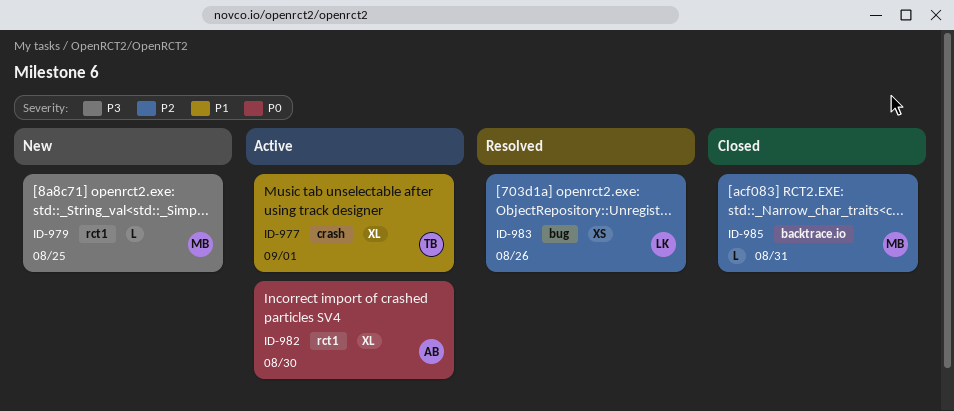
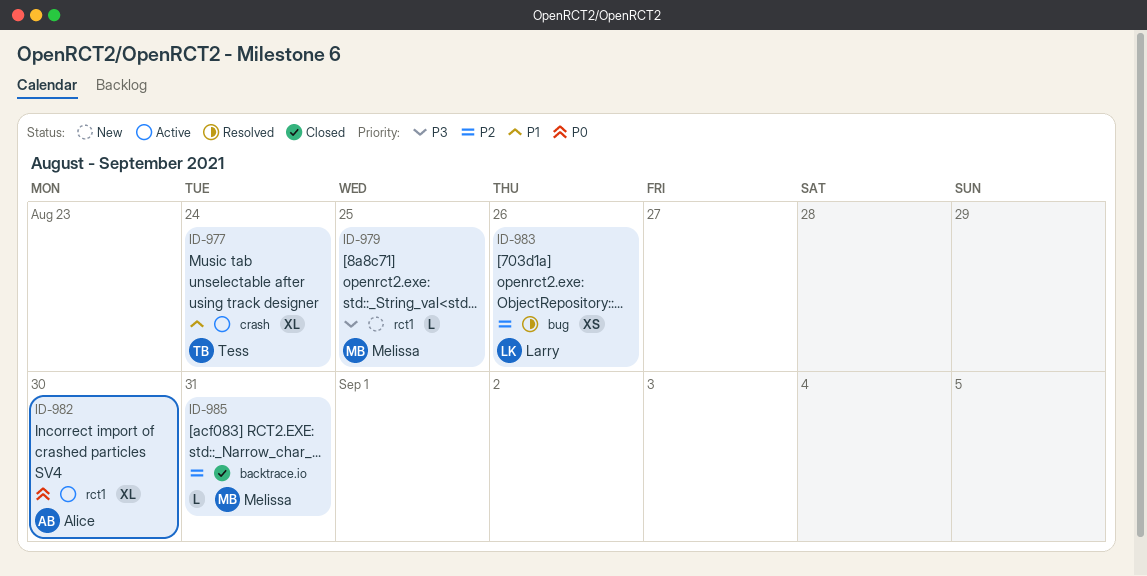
ID-977, due: Sep 1 -> Aug 24

